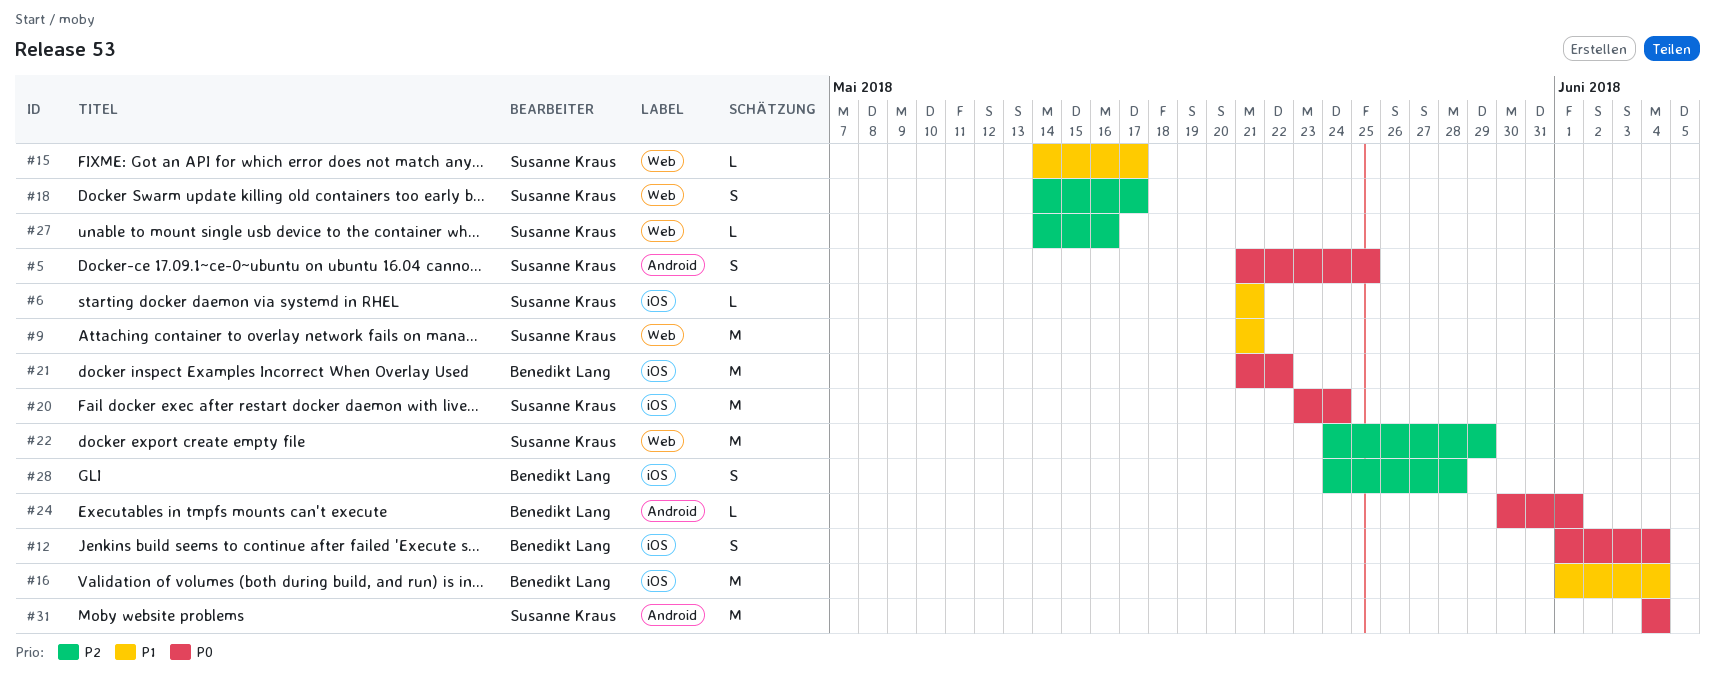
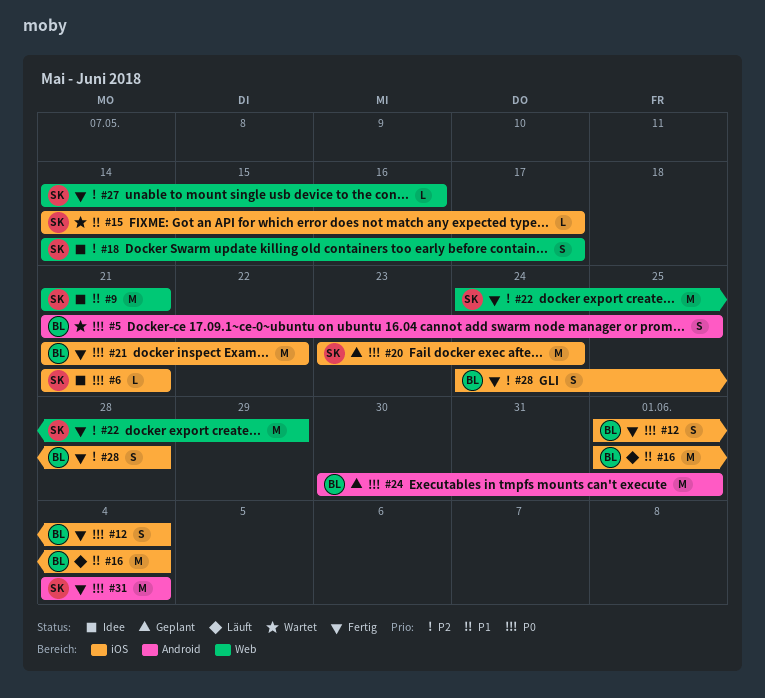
#5, owner: Susanne Kraus -> Benedikt Lang
#6, priority: P1 -> P0
#15, label: Web -> iOS
#24, estimate: L -> M

